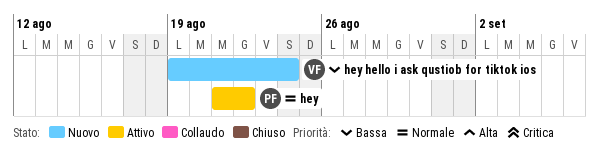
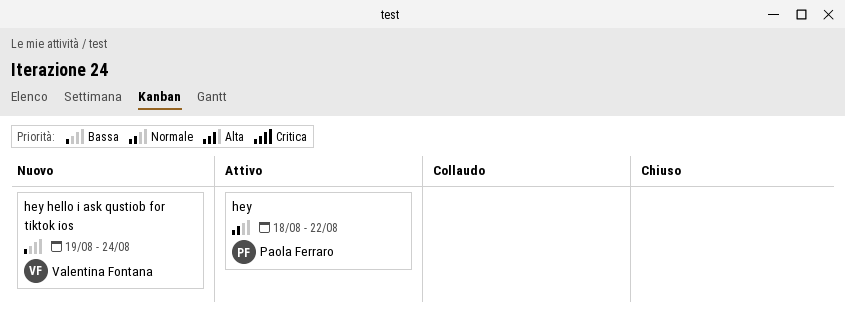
hey, start: Aug 21 -> Aug 18

